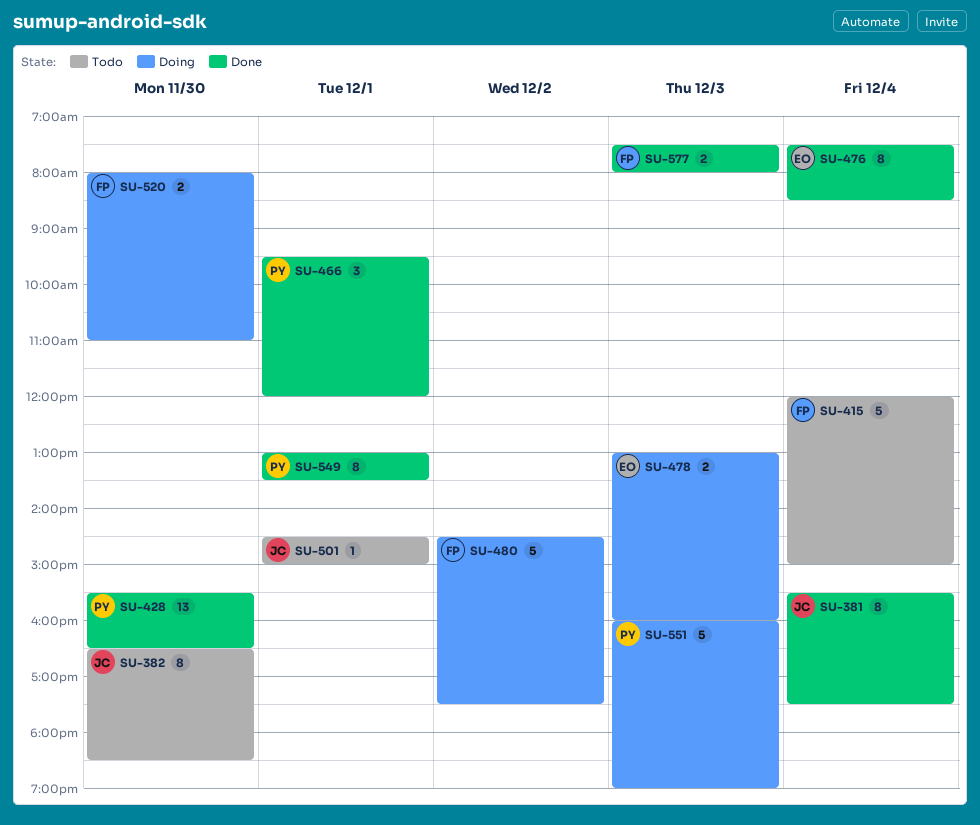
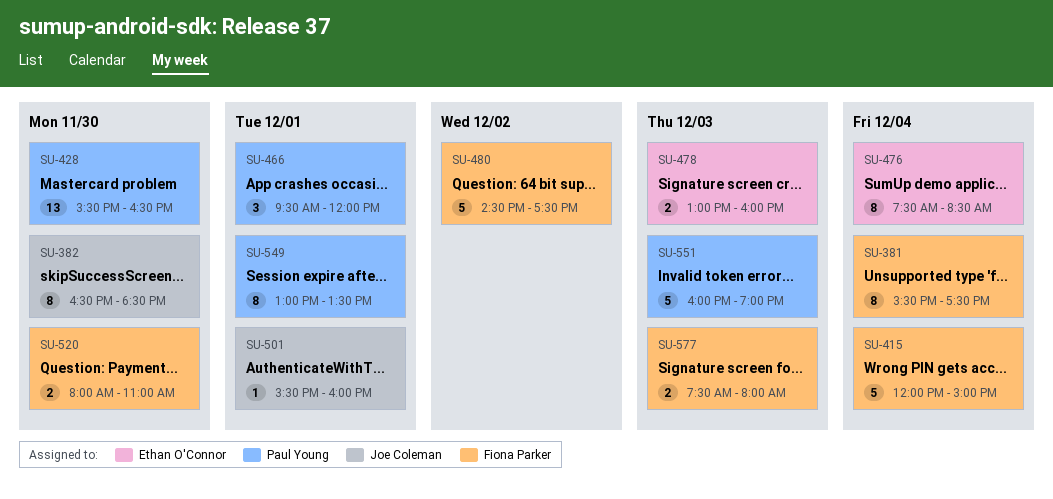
SU-381, owner: Joe Coleman -> Fiona Parker
SU-501, begins: 14:30 -> 15:30
SU-501, ends: 15:00 -> 16:00

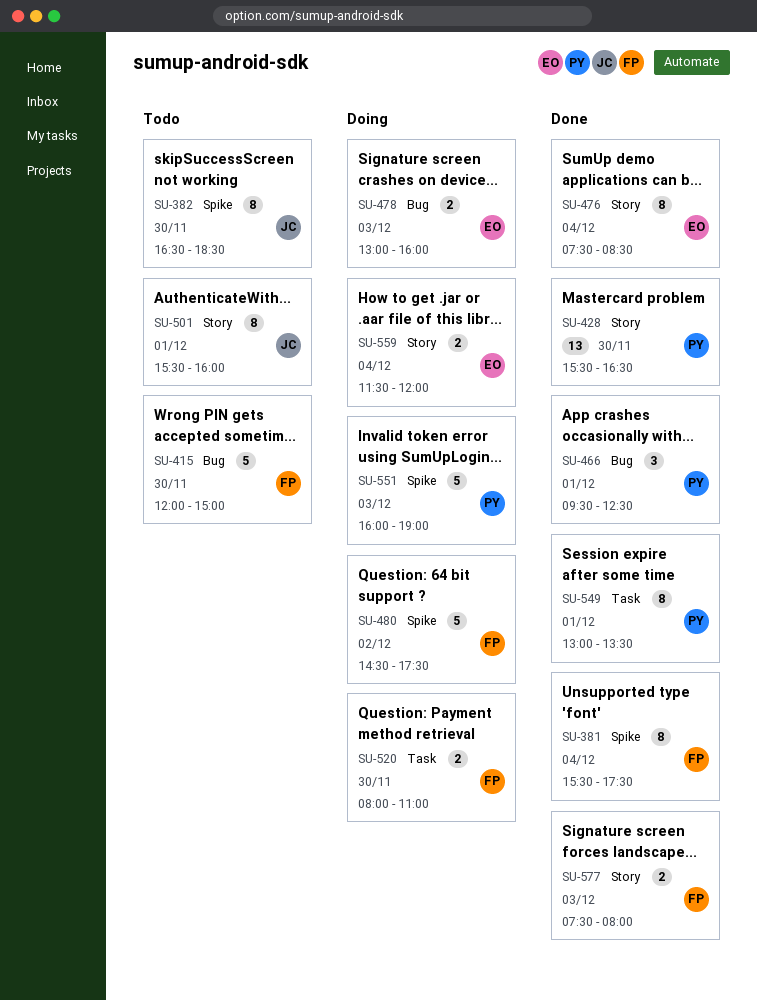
SU-415, day: Dec 4 -> Nov 30
SU-466, ends: 12:00 -> 12:30
SU-501, estimate: 1 -> 8
SU-559: none -> present

